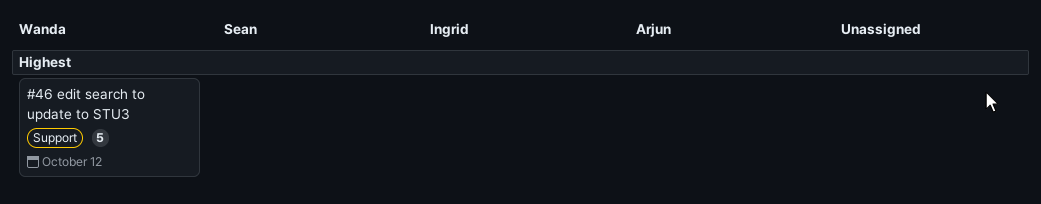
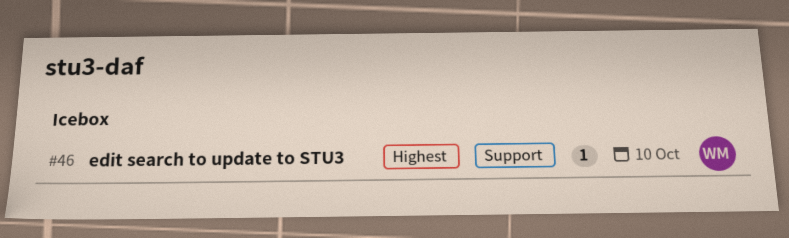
#46, estimate: 5 -> 1
#46, due: Oct 12 -> Oct 10

